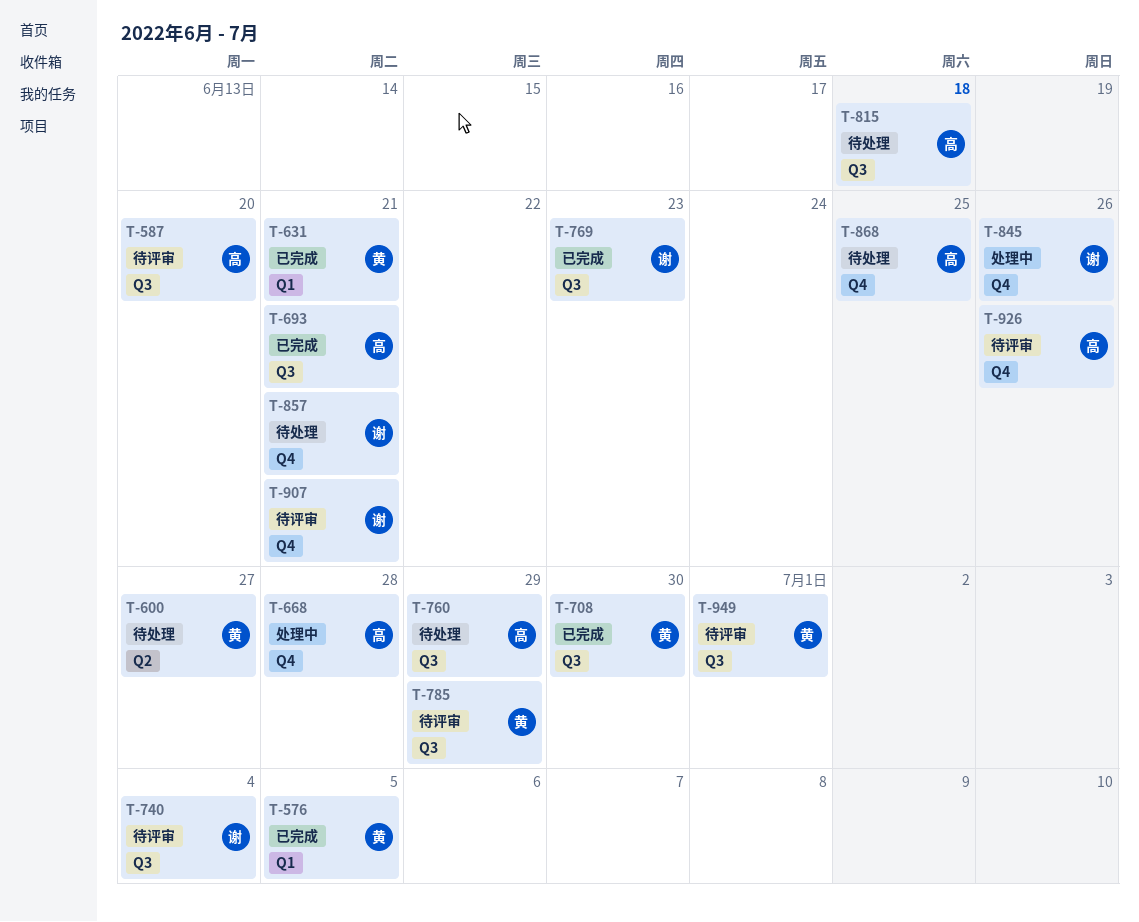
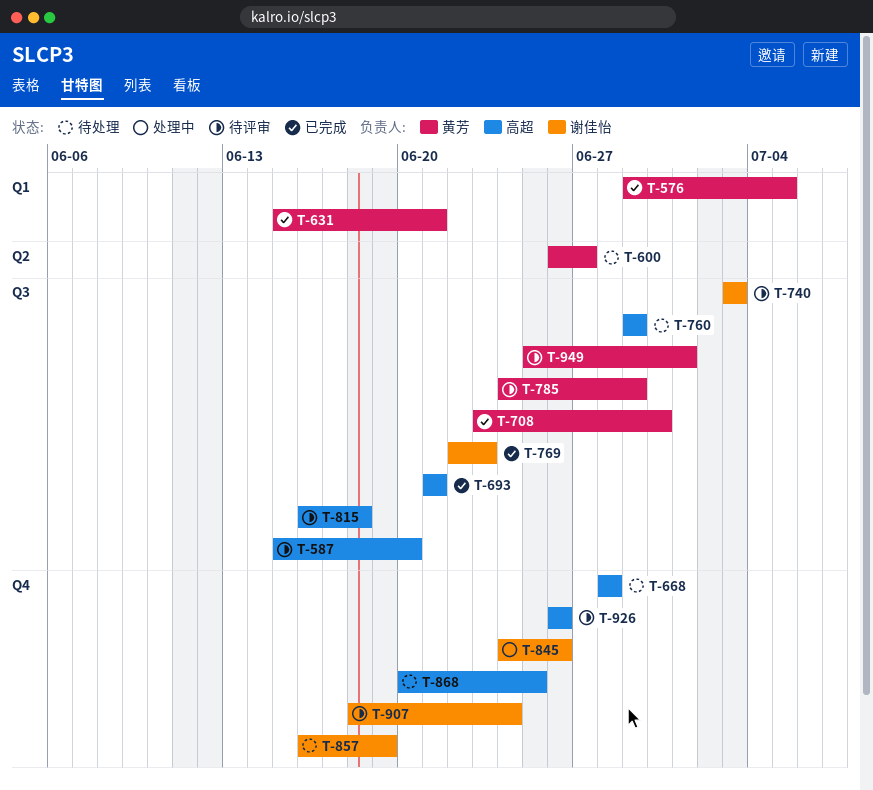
T-668, status: 处理中 -> 待处理
T-740, due: Jul 4 -> Jul 3
T-815, status: 待处理 -> 待评审
T-857, due: Jun 21 -> Jun 19
T-907, due: Jun 21 -> Jun 24

